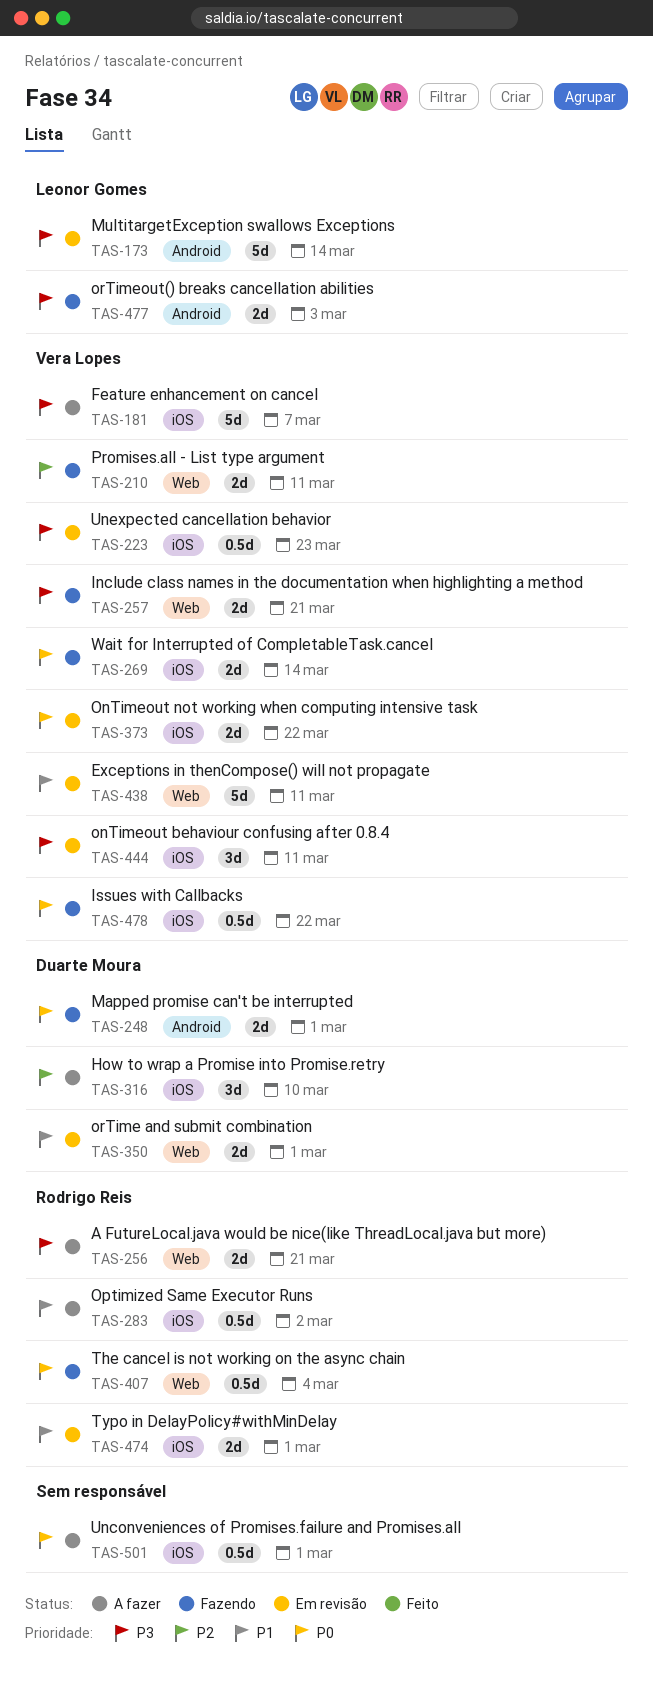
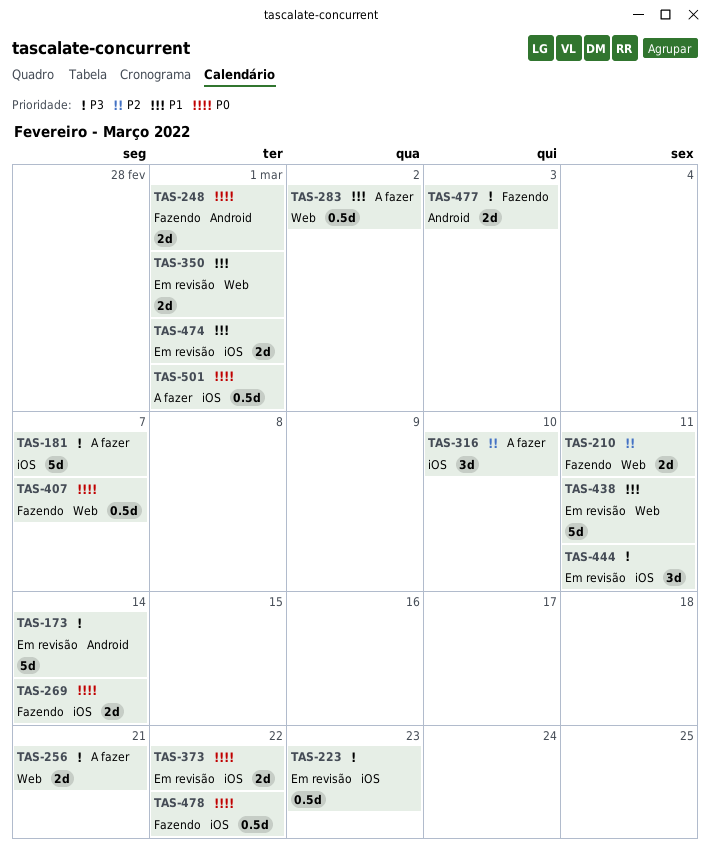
TAS-257: present -> none
TAS-283, label: iOS -> Web
TAS-407, due: Mar 4 -> Mar 7

